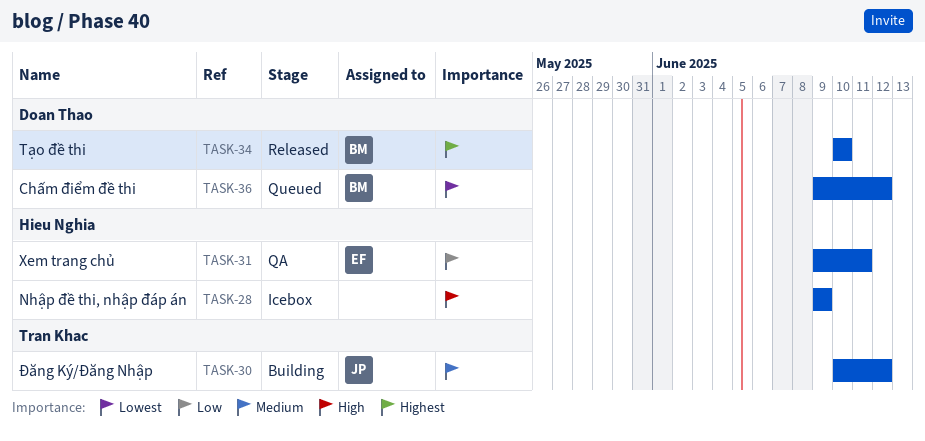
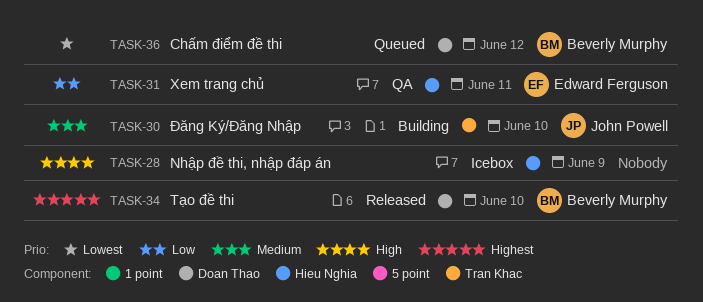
TASK-30, due: Jun 12 -> Jun 10

